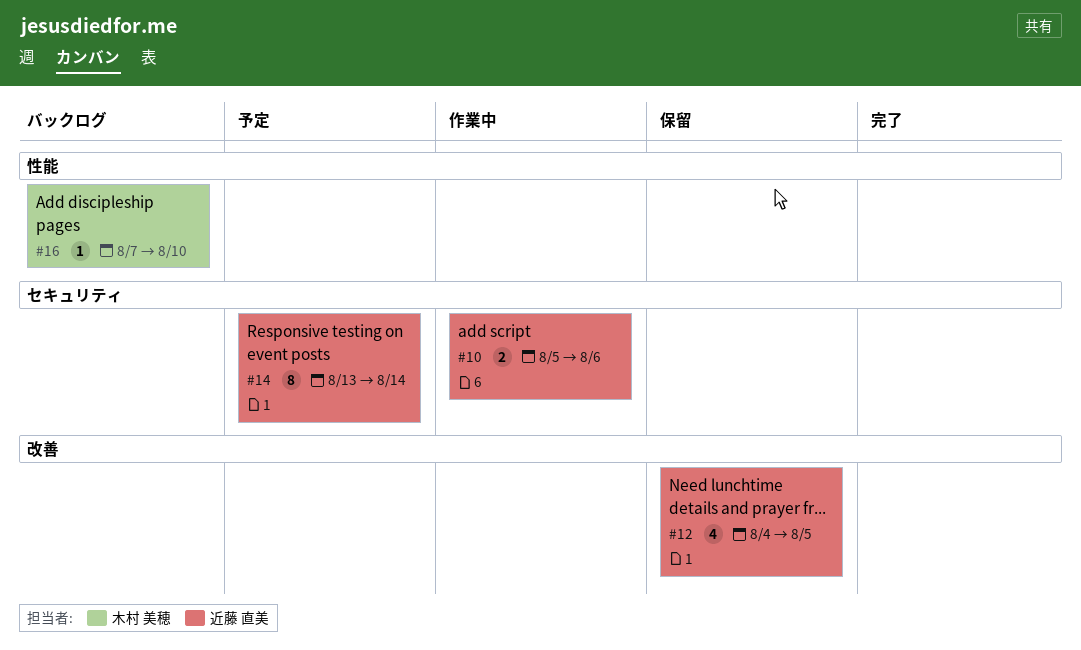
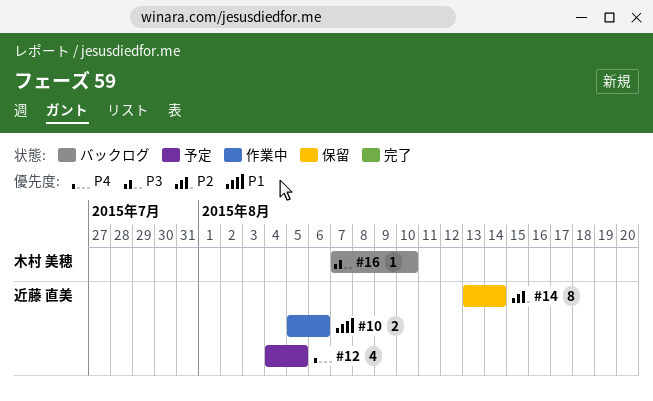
#12, status: 保留 -> 予定
#14, status: 予定 -> 保留

